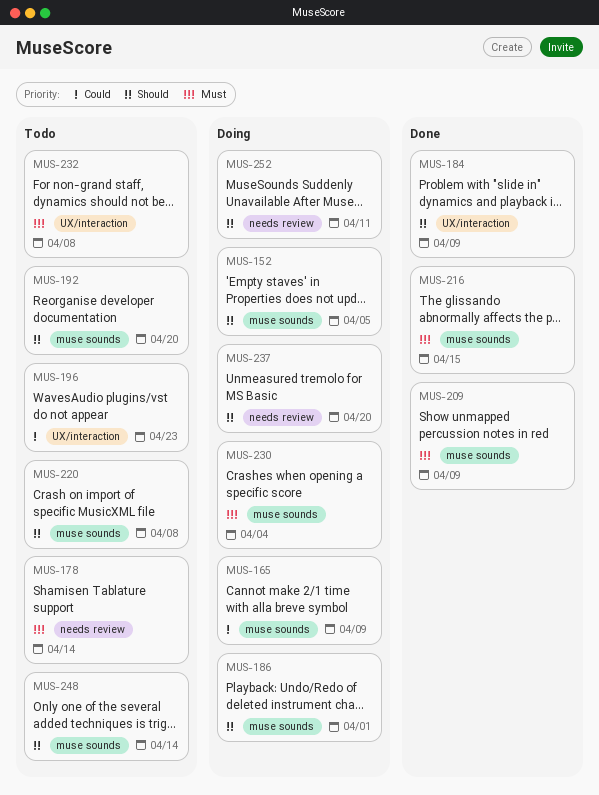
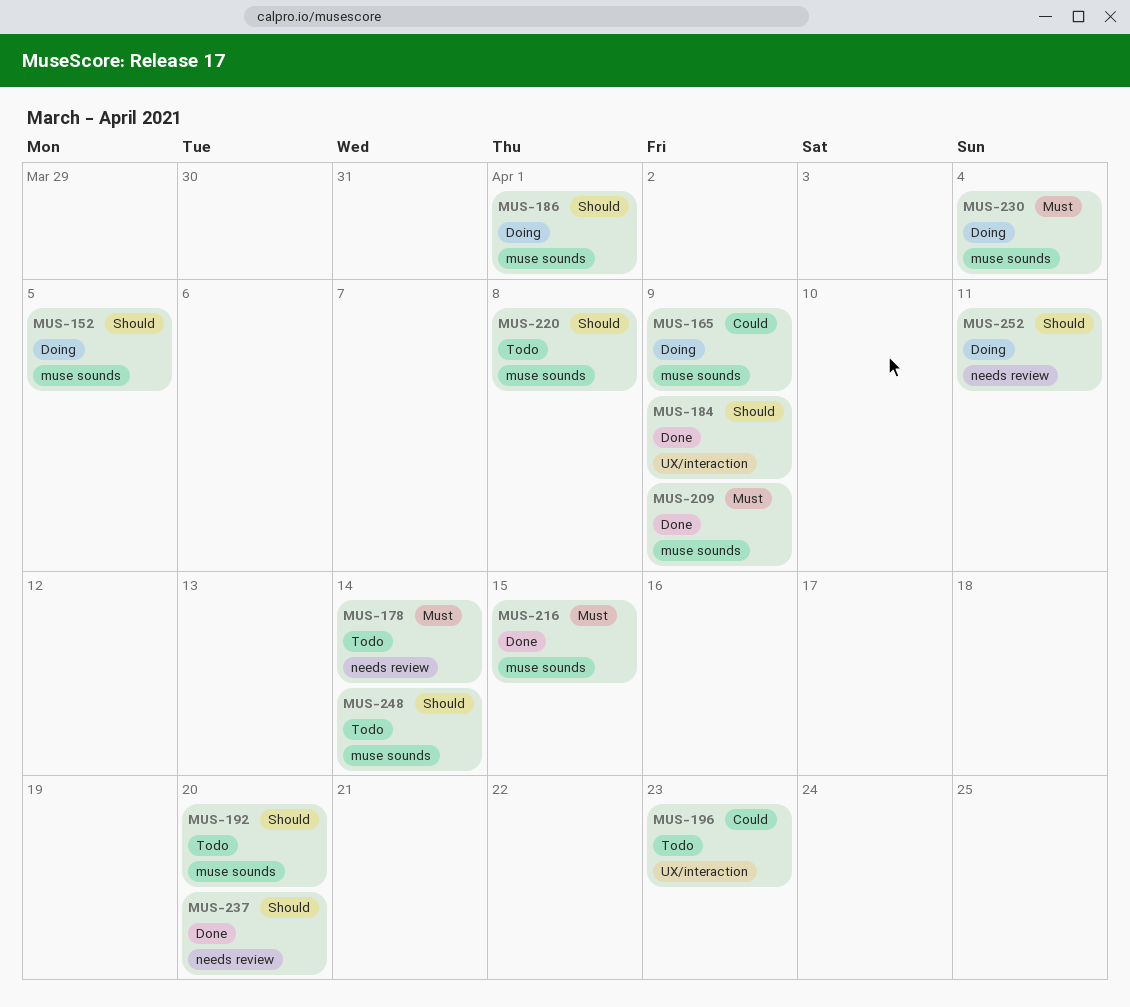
MUS-232: present -> none
MUS-237, status: Doing -> Done

